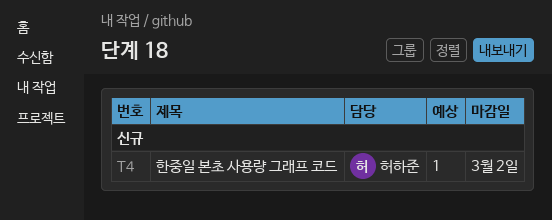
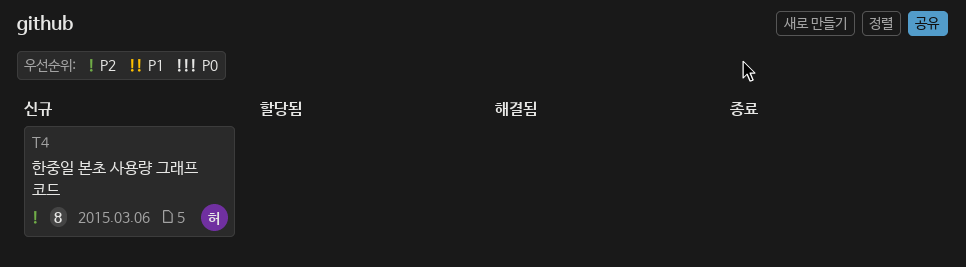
T4, estimate: 1 -> 8
T4, due: Mar 2 -> Mar 6

